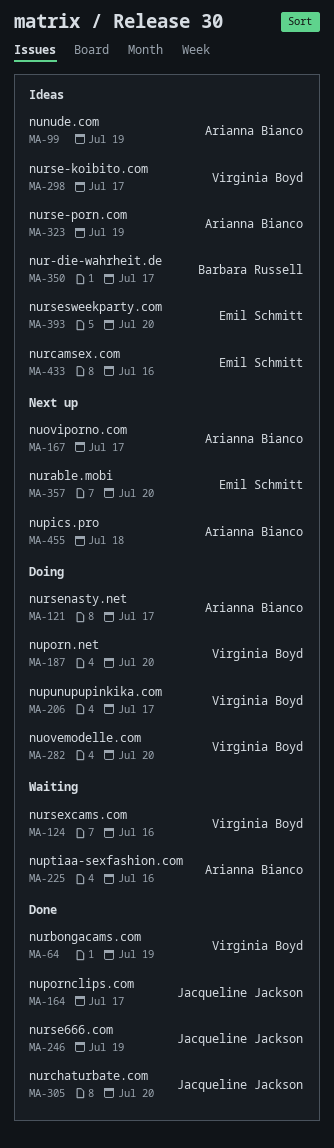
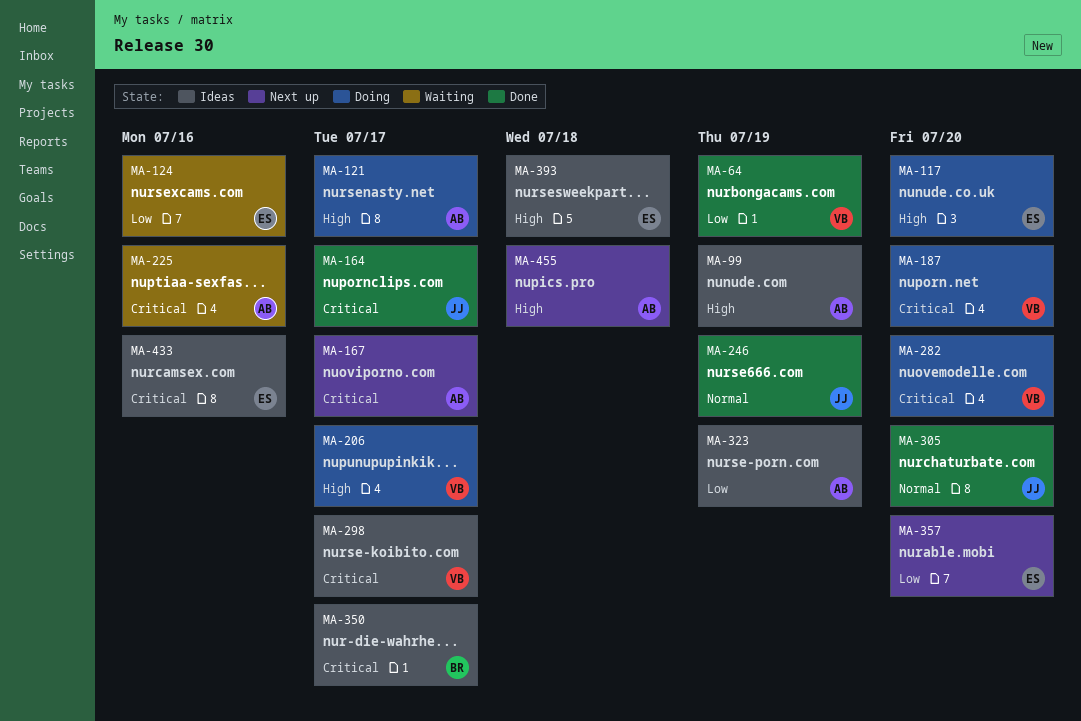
MA-117: none -> present
MA-124, owner: Virginia Boyd -> Emil Schmitt
MA-393, due: Jul 20 -> Jul 18

